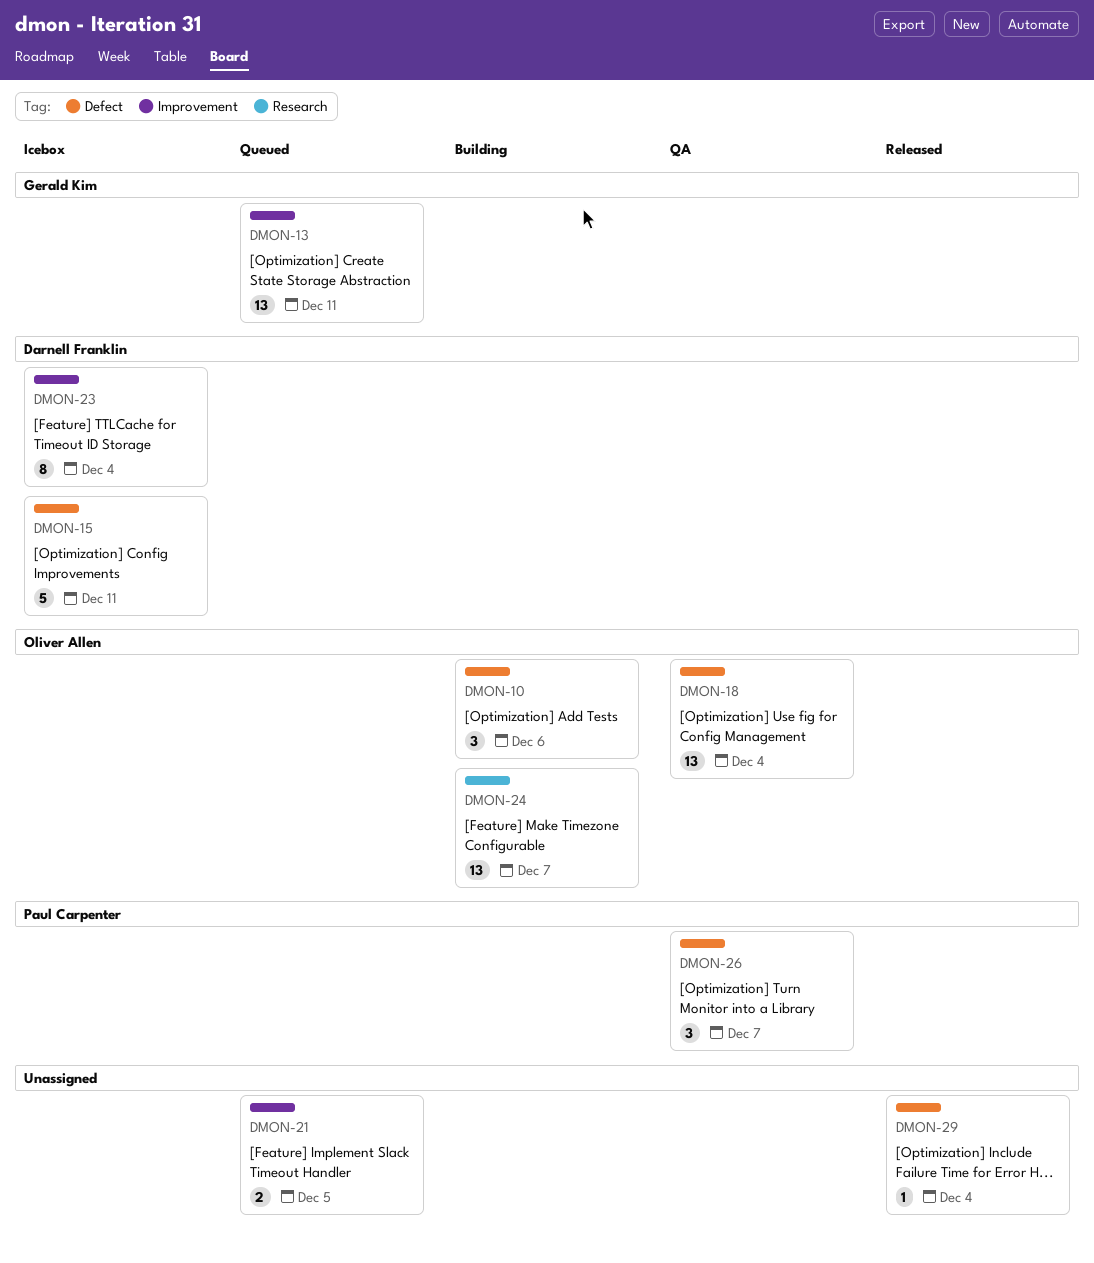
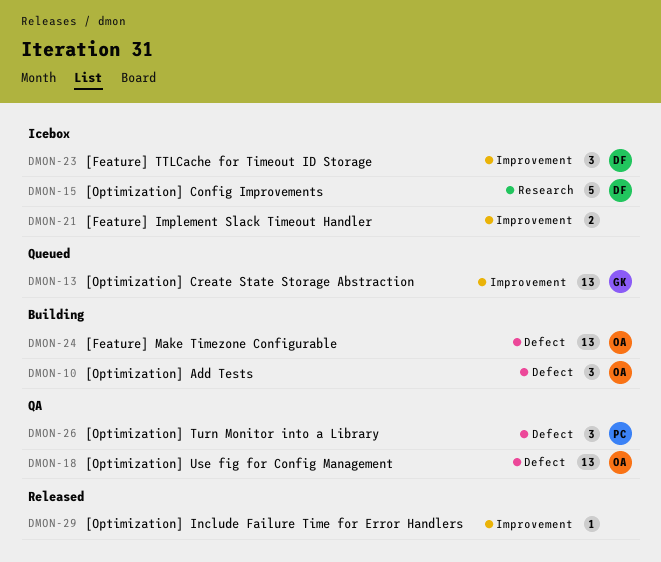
DMON-15, label: Defect -> Research
DMON-21, status: Queued -> Icebox
DMON-23, estimate: 8 -> 3
DMON-24, label: Research -> Defect
DMON-29, label: Defect -> Improvement

